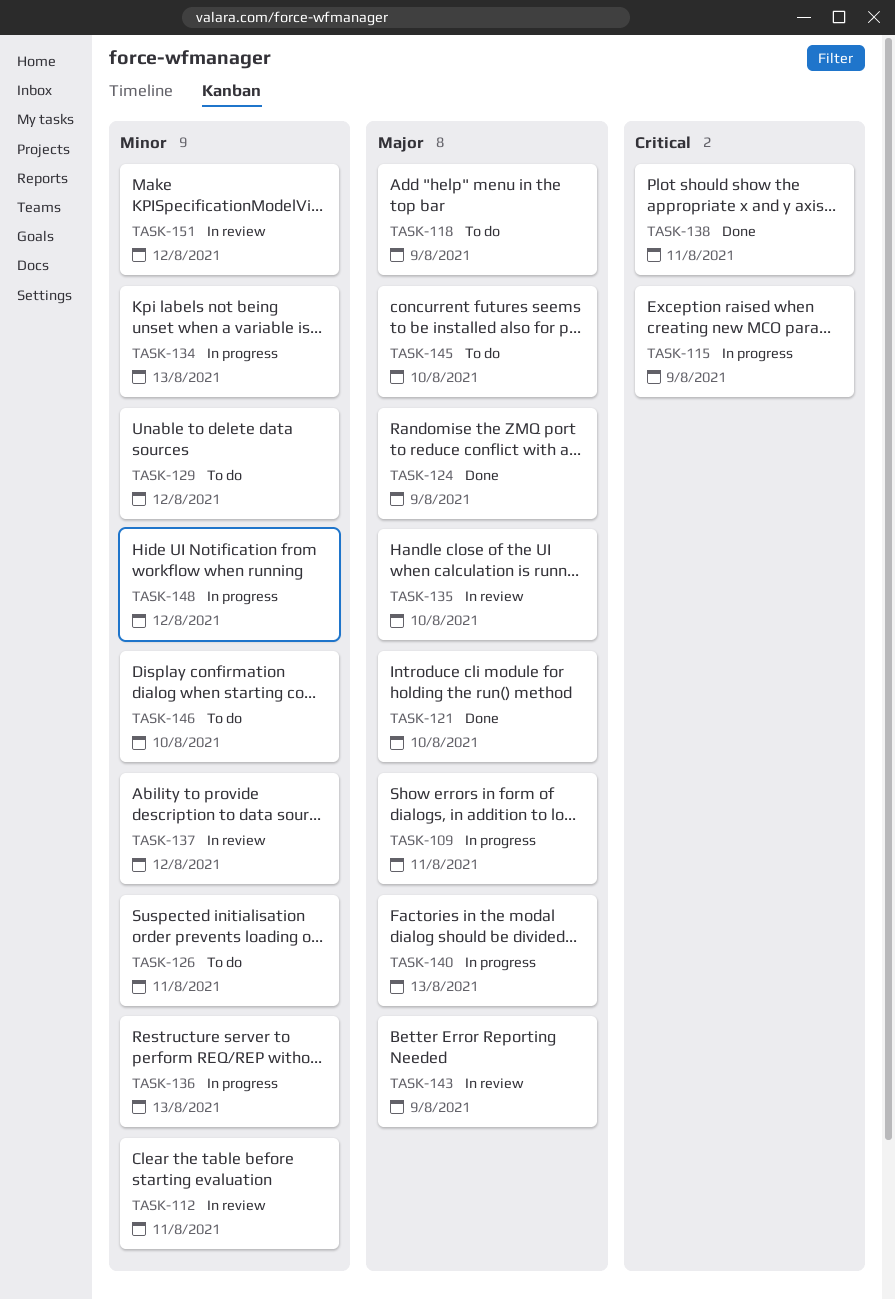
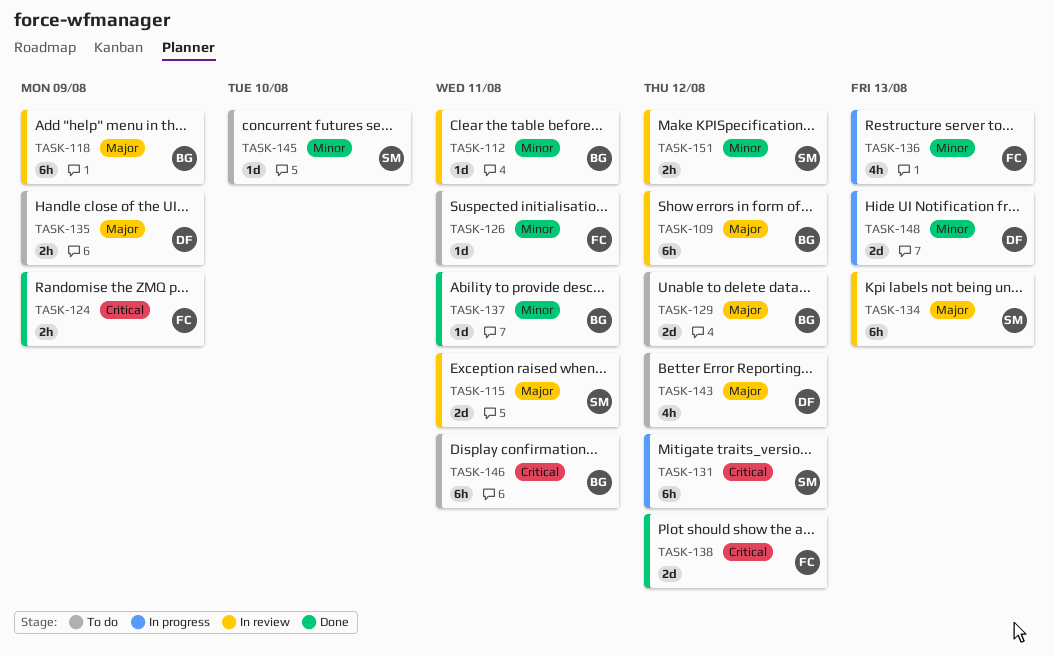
TASK-109, status: In progress -> In review
TASK-109, due: Aug 11 -> Aug 12
TASK-115, status: In progress -> In review
TASK-115, priority: Critical -> Major
TASK-115, due: Aug 9 -> Aug 11
TASK-118, status: To do -> In review
TASK-121: present -> none
TASK-124, priority: Major -> Critical
TASK-129, priority: Minor -> Major
TASK-131: none -> present
TASK-134, status: In progress -> In review
TASK-134, priority: Minor -> Major
TASK-135, status: In review -> To do
TASK-135, due: Aug 10 -> Aug 9
TASK-137, status: In review -> Done
TASK-137, due: Aug 12 -> Aug 11
TASK-138, due: Aug 11 -> Aug 12
TASK-140: present -> none
TASK-143, status: In review -> To do
TASK-143, due: Aug 9 -> Aug 12
TASK-145, priority: Major -> Minor
TASK-146, priority: Minor -> Critical
TASK-146, due: Aug 10 -> Aug 11
TASK-148, due: Aug 12 -> Aug 13

